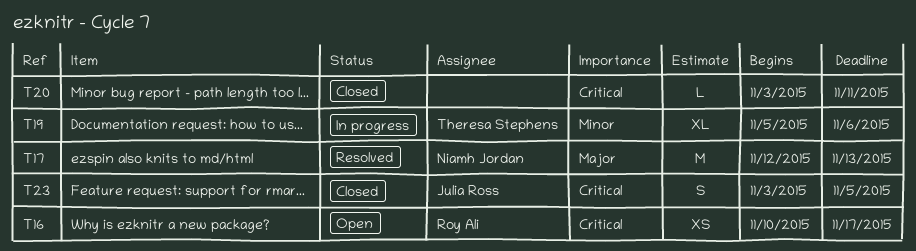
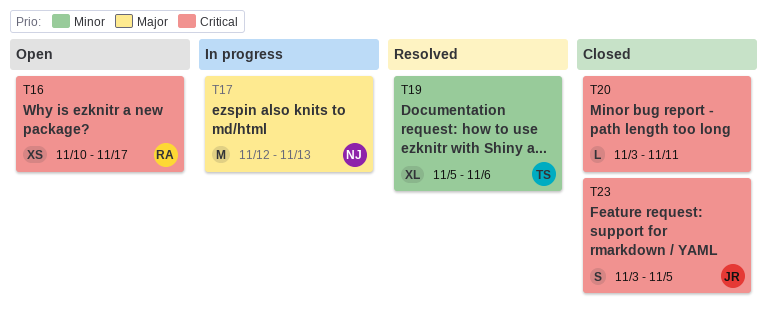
T17, status: Resolved -> In progress
T19, status: In progress -> Resolved

